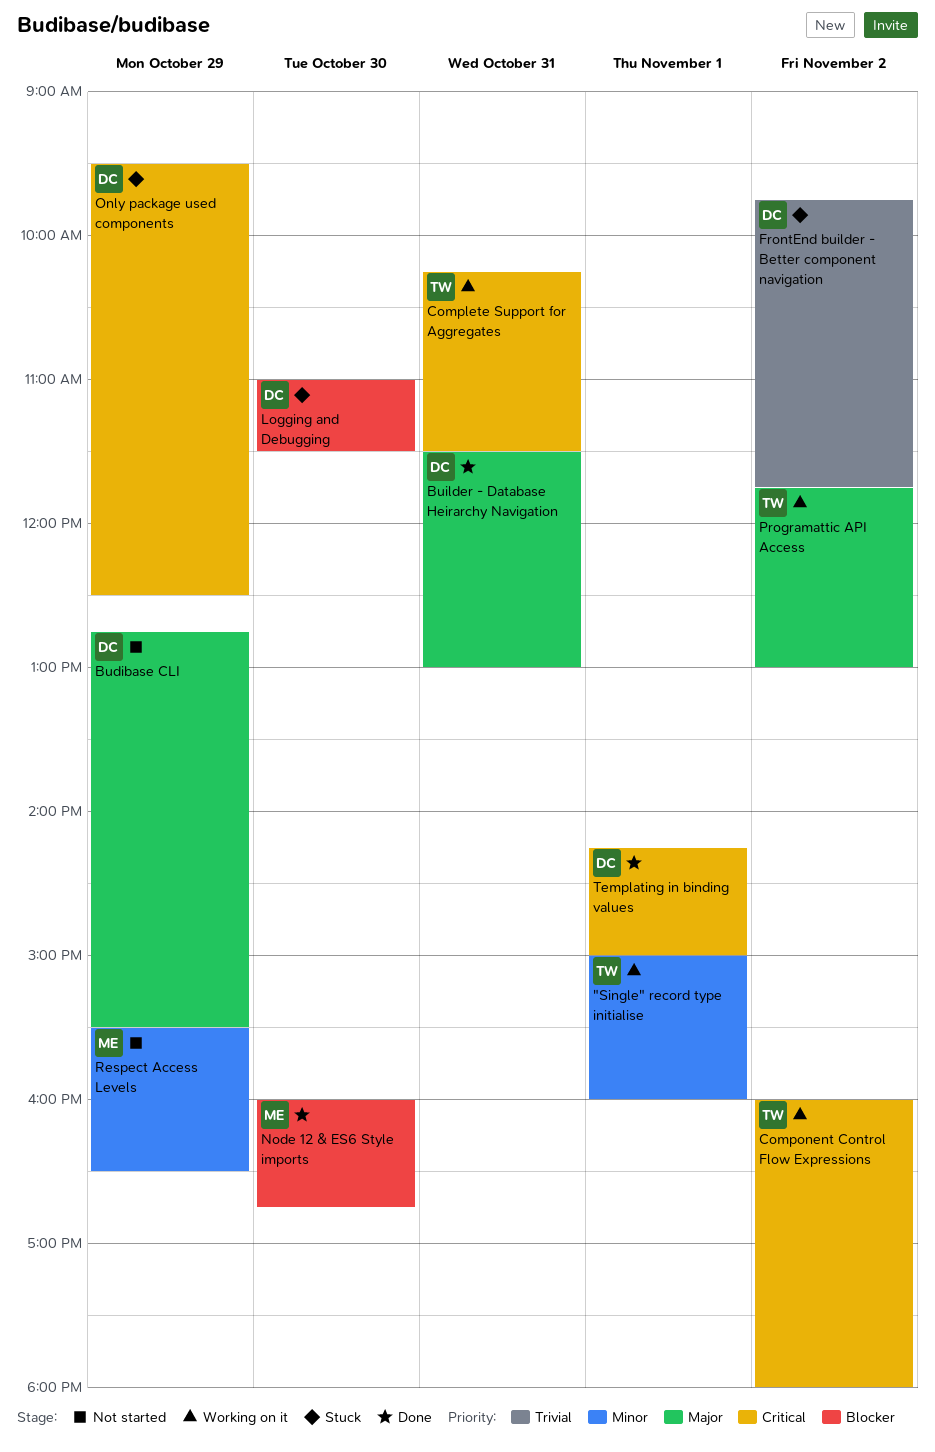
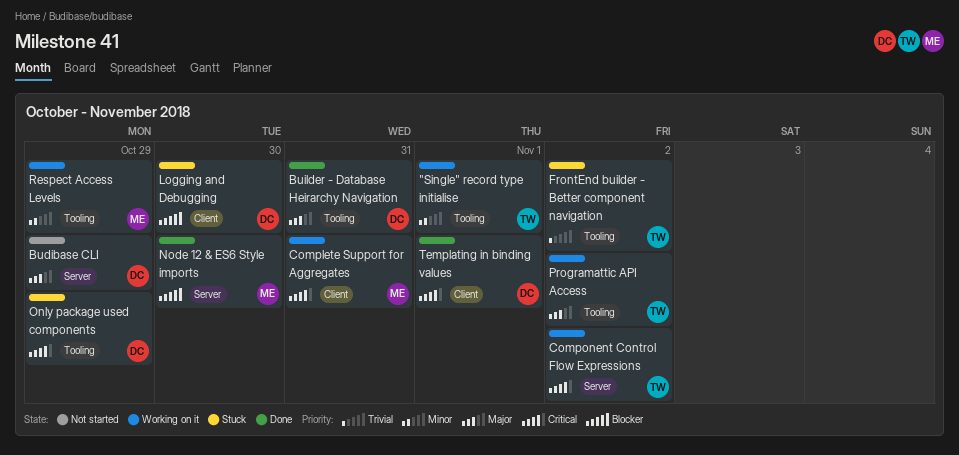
Complete Support for Aggregates, owner: TW -> ME
FrontEnd builder - Better component navigation, owner: DC -> TW
Respect Access Levels, status: Not started -> Working on it

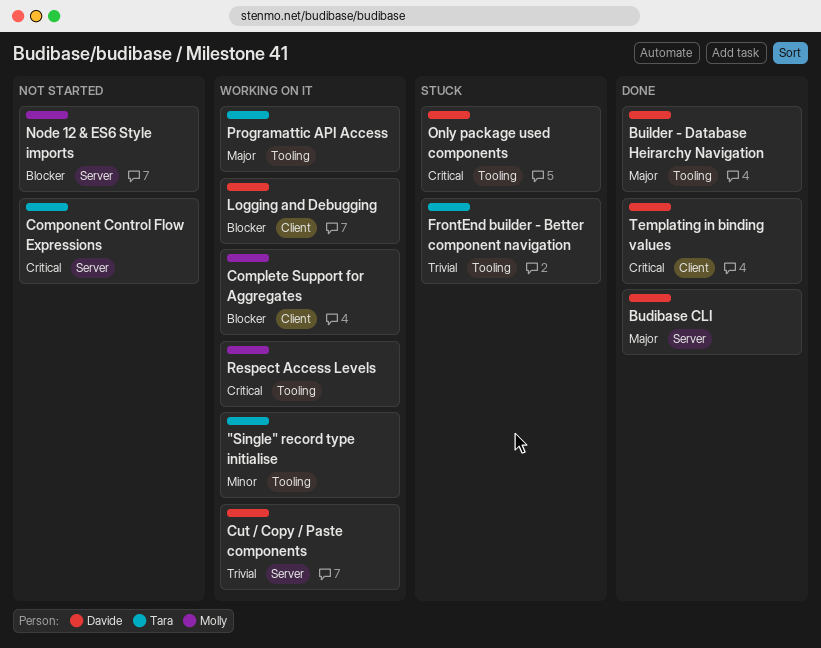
Budibase CLI, status: Not started -> Done
Complete Support for Aggregates, priority: Critical -> Blocker
Component Control Flow Expressions, status: Working on it -> Not started
Cut / Copy / Paste components: none -> present
Logging and Debugging, status: Stuck -> Working on it
Node 12 & ES6 Style imports, status: Done -> Not started
Respect Access Levels, priority: Minor -> Critical

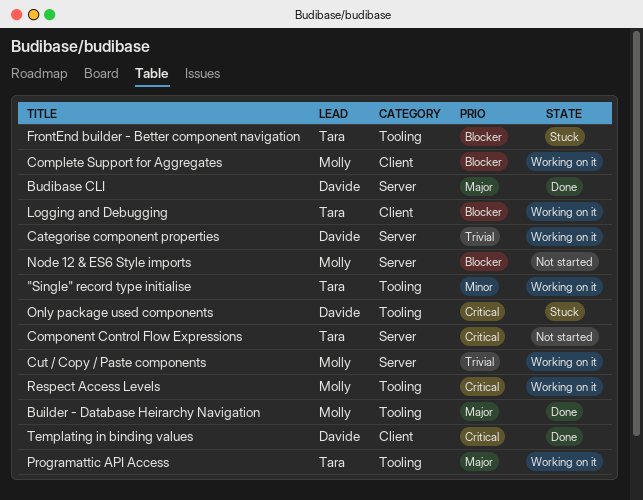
Builder - Database Heirarchy Navigation, owner: Davide -> Molly
Categorise component properties: none -> present
Cut / Copy / Paste components, owner: Davide -> Molly
FrontEnd builder - Better component navigation, priority: Trivial -> Blocker
Logging and Debugging, owner: Davide -> Tara

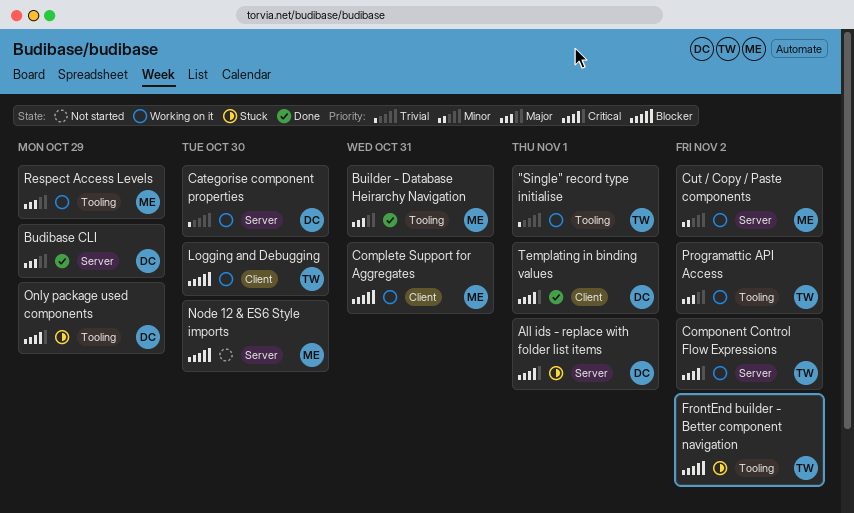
"Single" record type initialise, priority: Minor -> Trivial
All ids - replace with folder list items: none -> present
Component Control Flow Expressions, status: Not started -> Working on it
Cut / Copy / Paste components, priority: Trivial -> Minor
Respect Access Levels, priority: Critical -> Major

